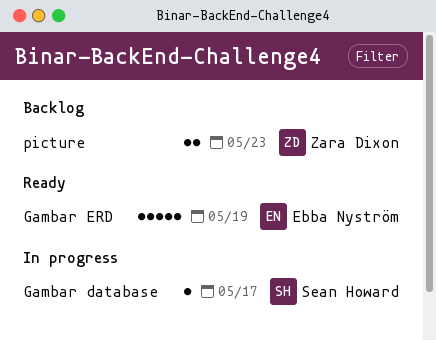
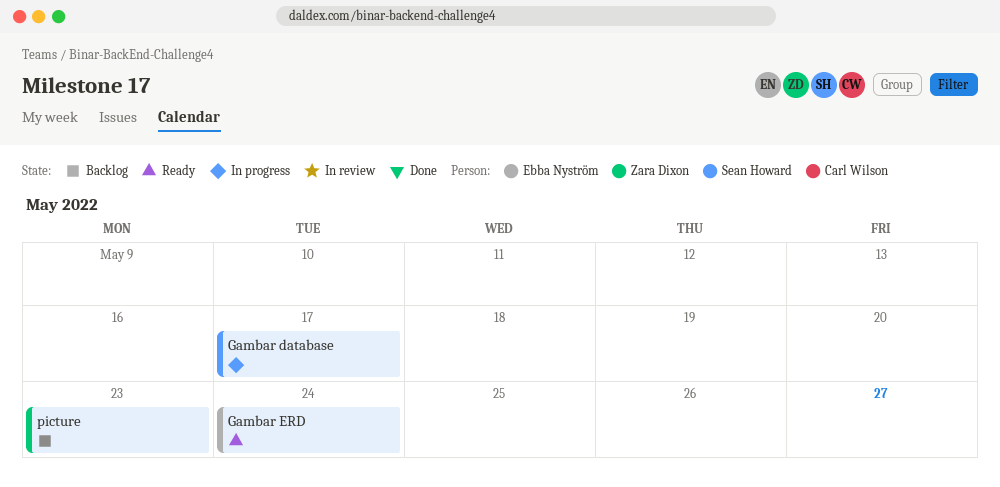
Gambar ERD, due: May 19 -> May 24

